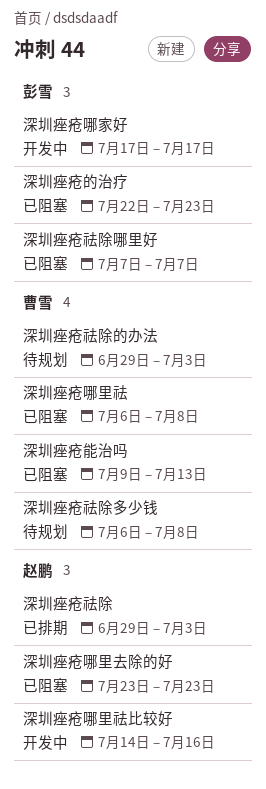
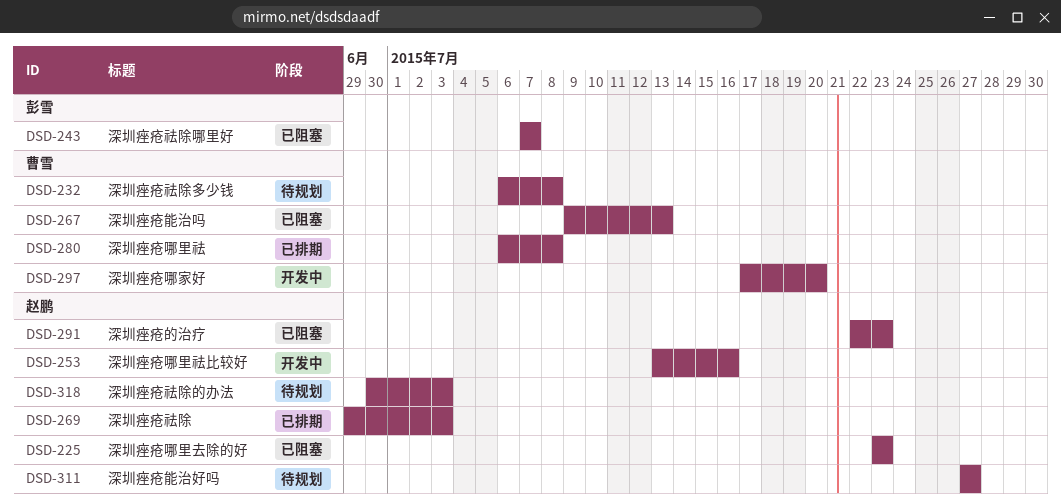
深圳痤疮哪家好, owner: 彭雪 -> 曹雪
深圳痤疮哪家好, due: Jul 17 -> Jul 20
深圳痤疮哪里祛, status: 已阻塞 -> 已排期
深圳痤疮哪里祛比较好, start: Jul 14 -> Jul 13
深圳痤疮的治疗, owner: 彭雪 -> 赵鹏
深圳痤疮祛除的办法, owner: 曹雪 -> 赵鹏
深圳痤疮祛除的办法, start: Jun 29 -> Jun 30
深圳痤疮能治好吗: none -> present

